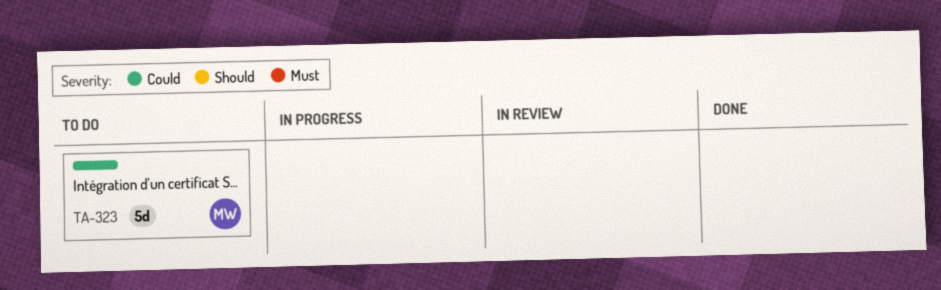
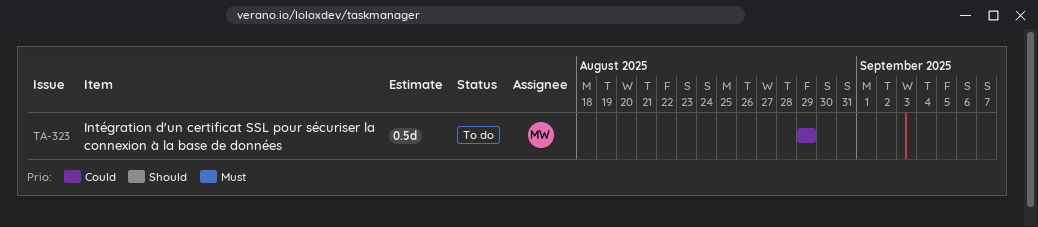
TA-323, estimate: 5d -> 0.5d

